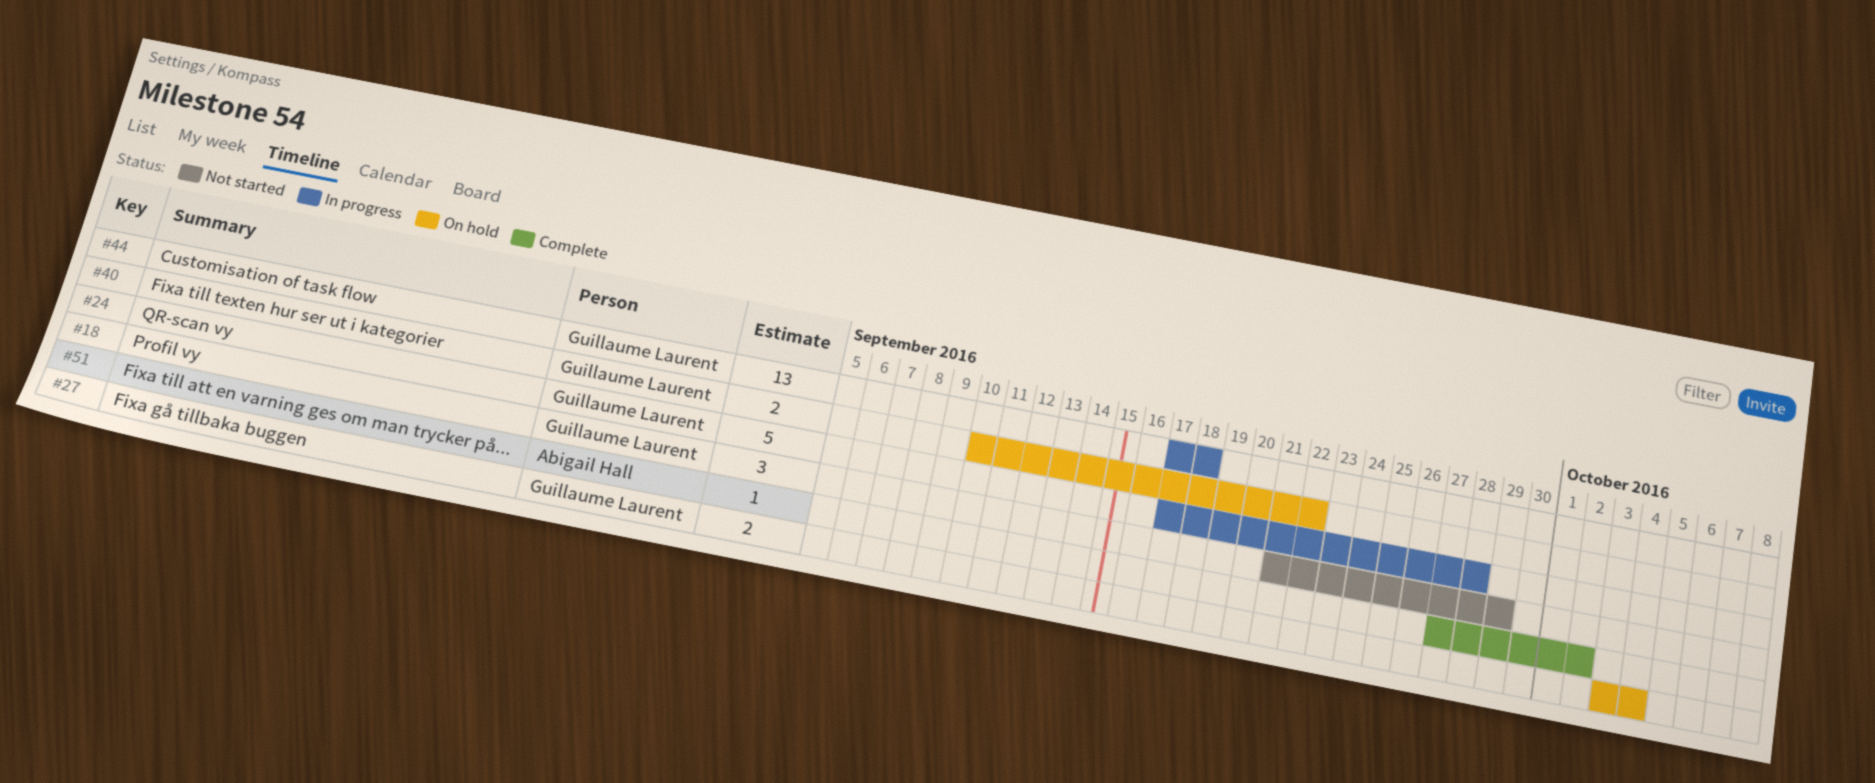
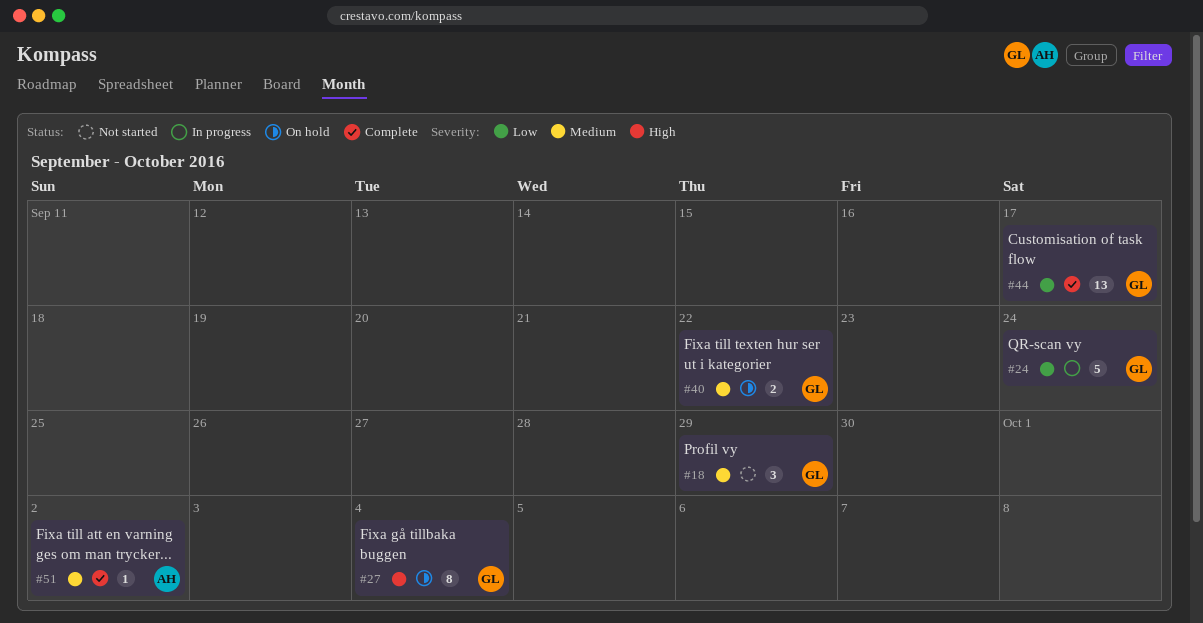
#24, due: Sep 28 -> Sep 24
#27, estimate: 2 -> 8
#44, status: In progress -> Complete
#44, due: Sep 18 -> Sep 17

